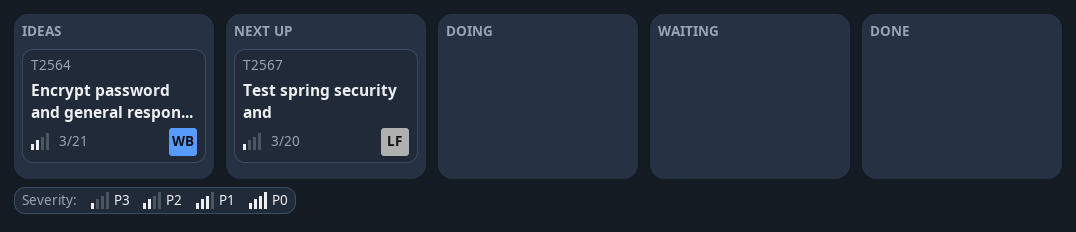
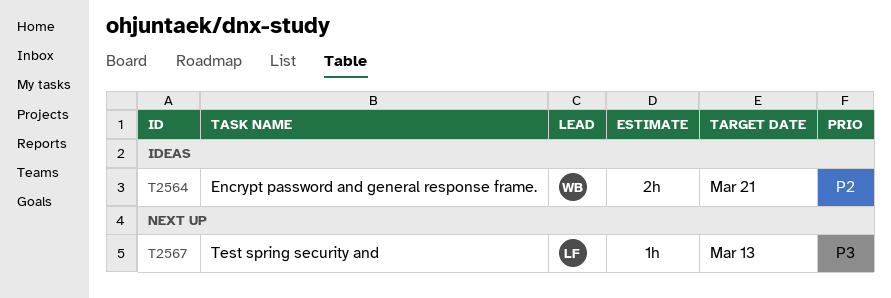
T2567, due: Mar 20 -> Mar 13

